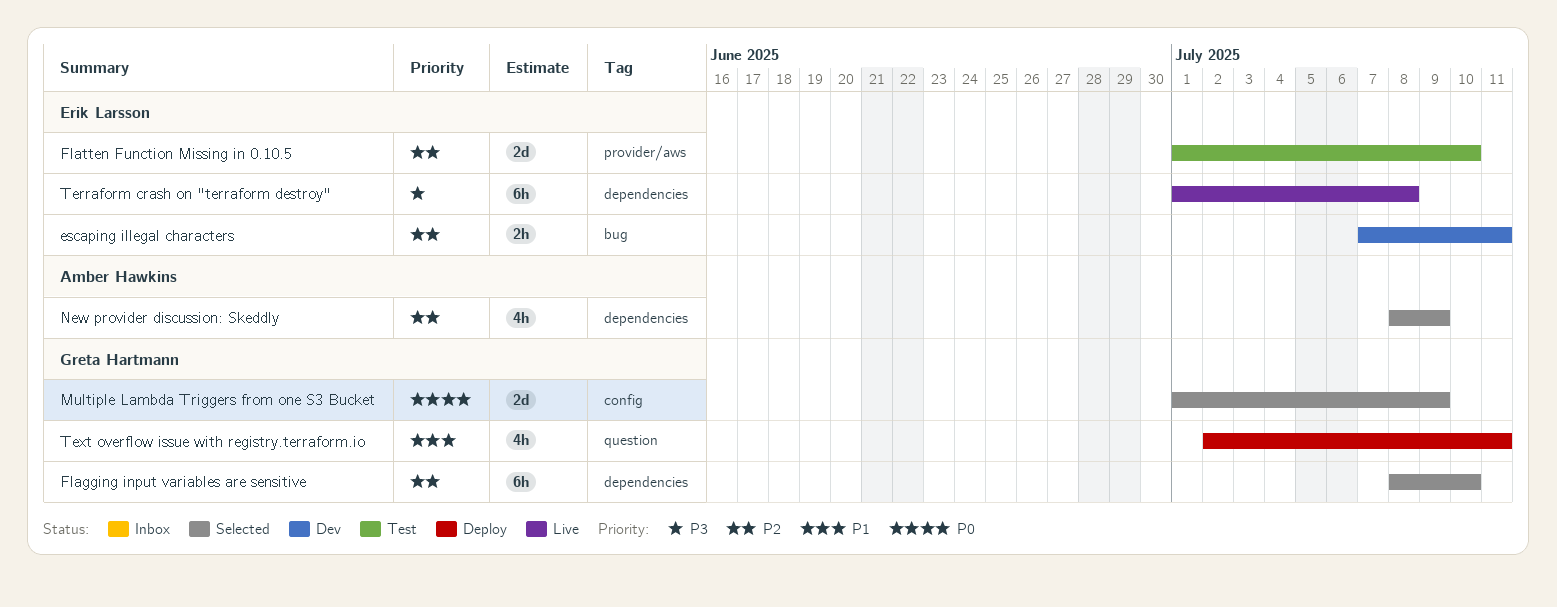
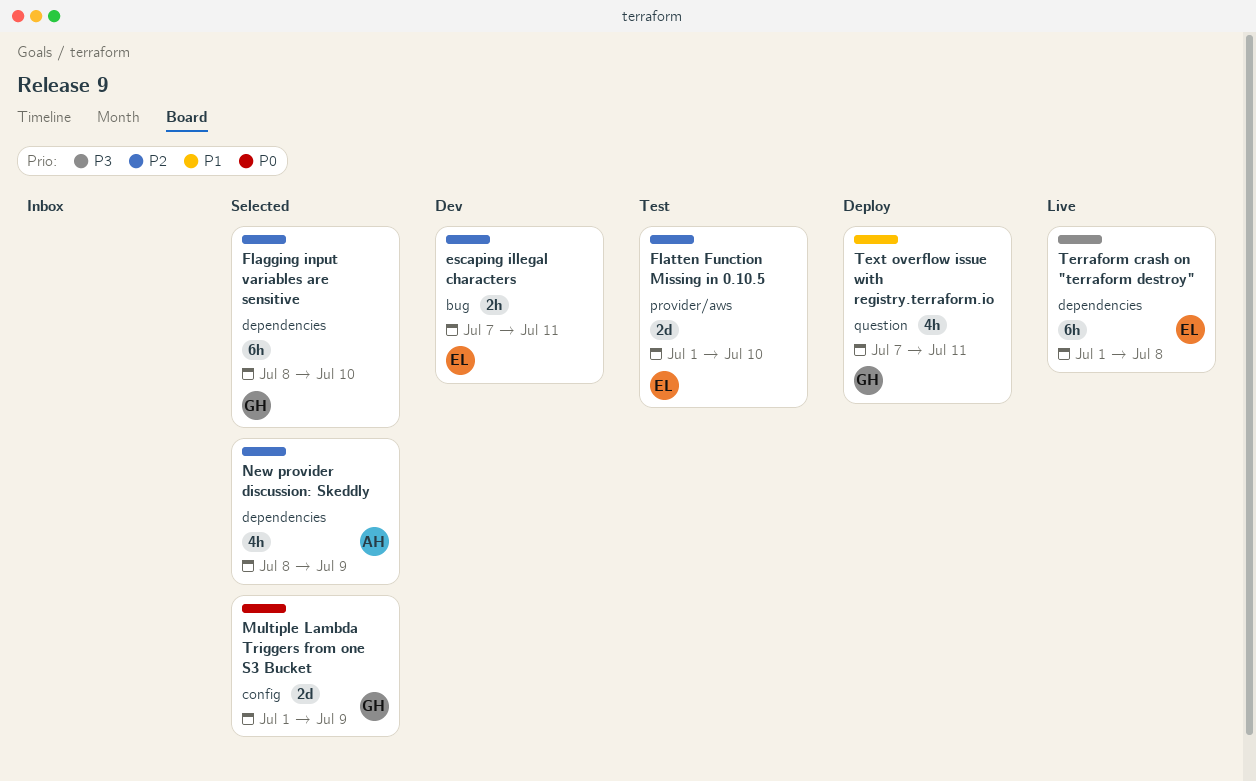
Text overflow issue with registry.terraform.io, start: Jul 2 -> Jul 7

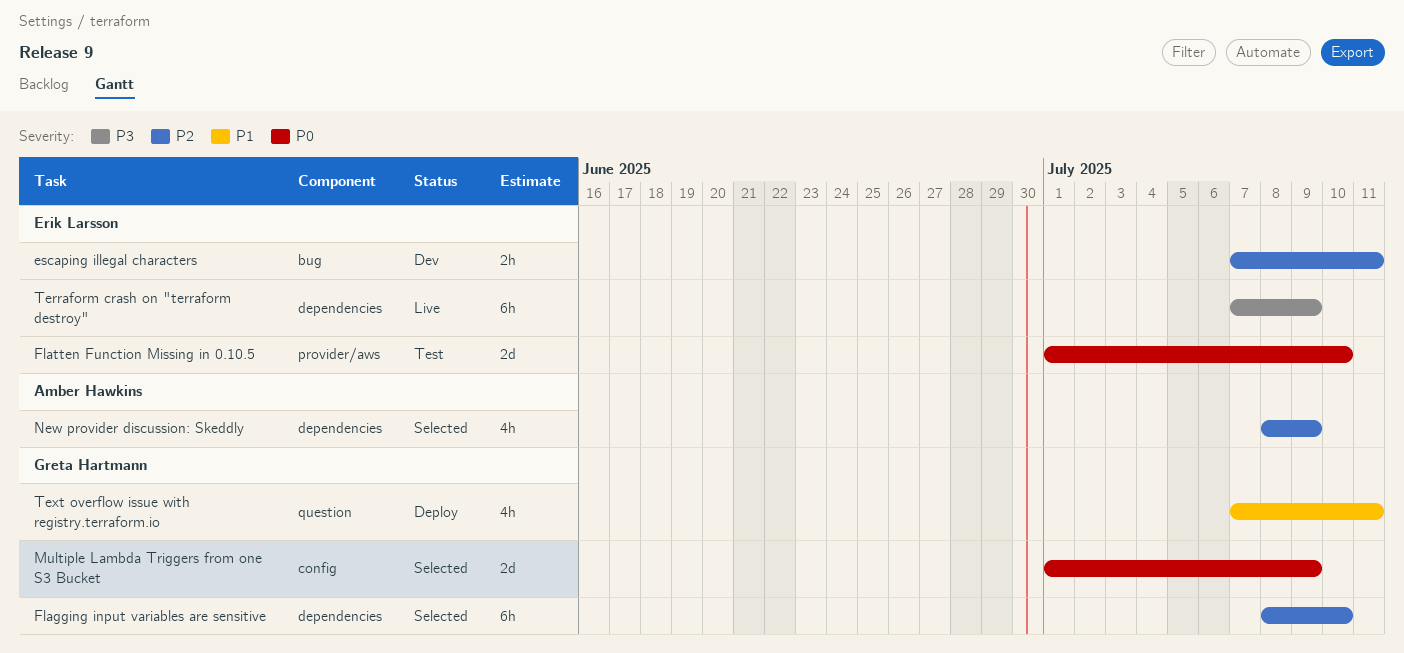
Flatten Function Missing in 0.10.5, priority: P2 -> P0
Terraform crash on "terraform destroy", start: Jul 1 -> Jul 7
Terraform crash on "terraform destroy", due: Jul 8 -> Jul 9

